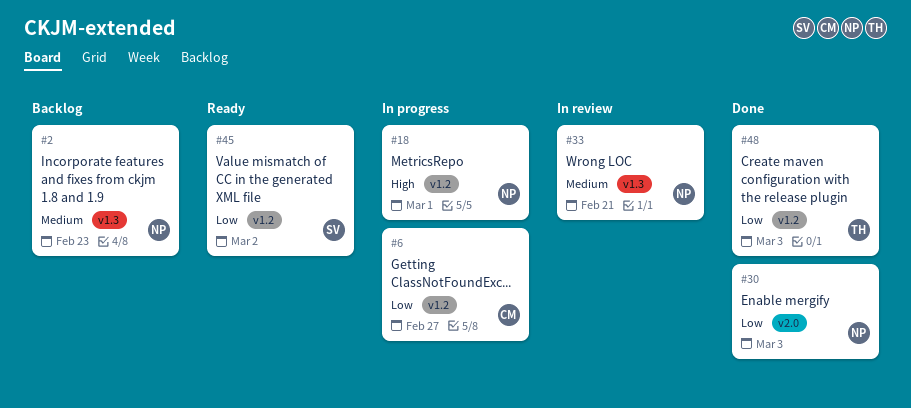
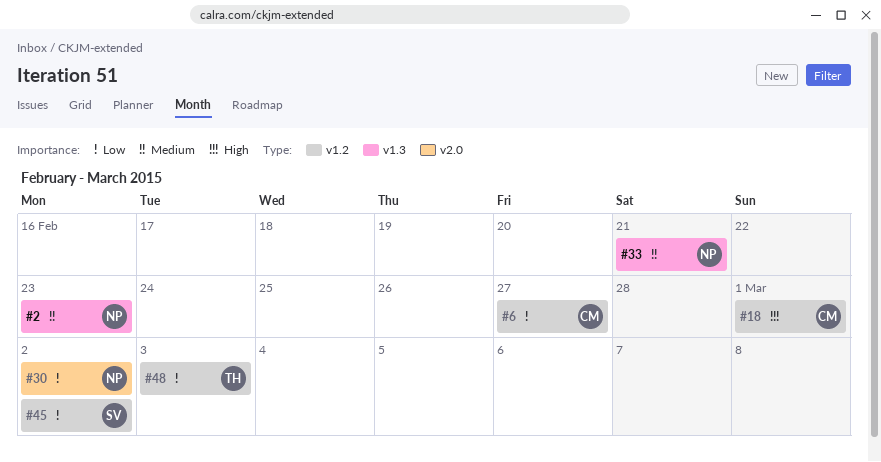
#18, owner: NP -> CM
#30, due: Mar 3 -> Mar 2

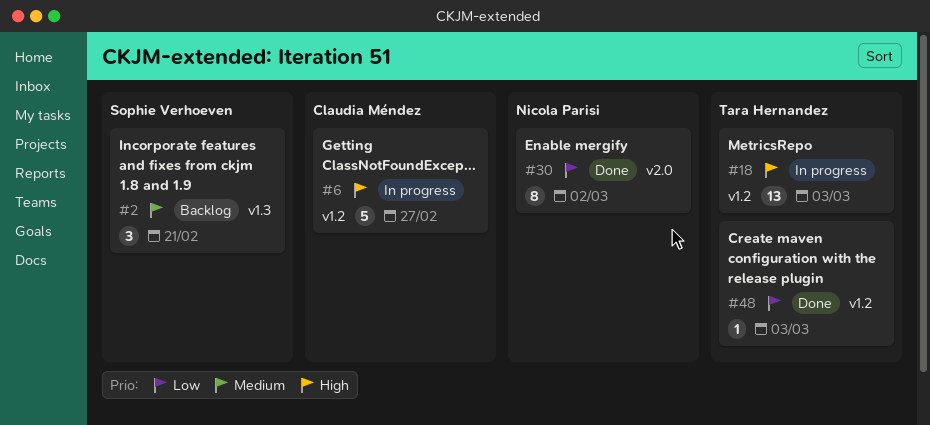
#2, owner: Nicola Parisi -> Sophie Verhoeven
#2, due: Feb 23 -> Feb 21
#6, priority: Low -> High
#18, owner: Claudia Méndez -> Tara Hernandez
#18, due: Mar 1 -> Mar 3
#33: present -> none
#45: present -> none

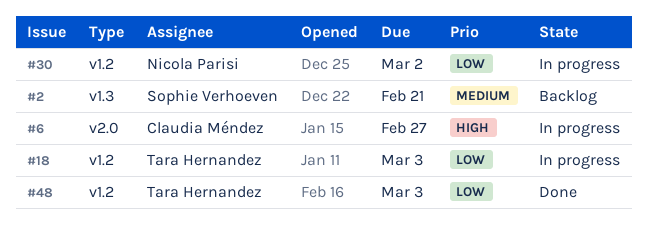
#6, label: v1.2 -> v2.0
#18, priority: High -> Low
#30, status: Done -> In progress
#30, label: v2.0 -> v1.2

